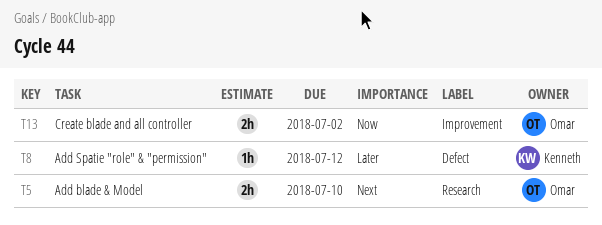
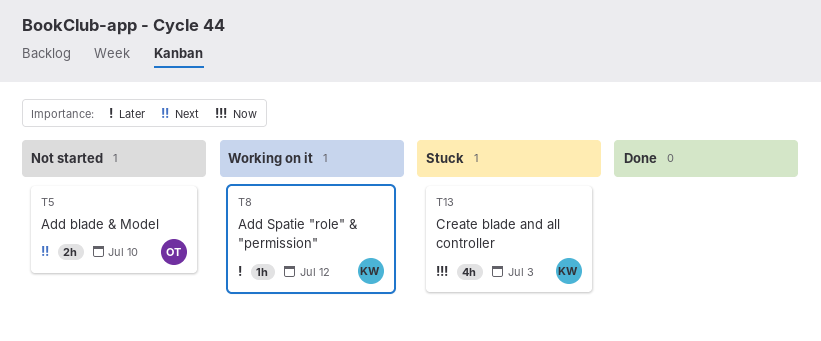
T13, owner: Omar -> Kenneth
T13, estimate: 2h -> 4h
T13, due: Jul 2 -> Jul 3

